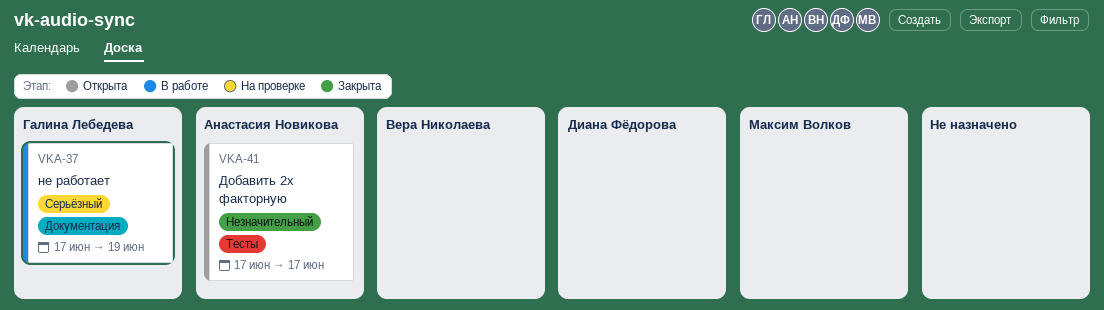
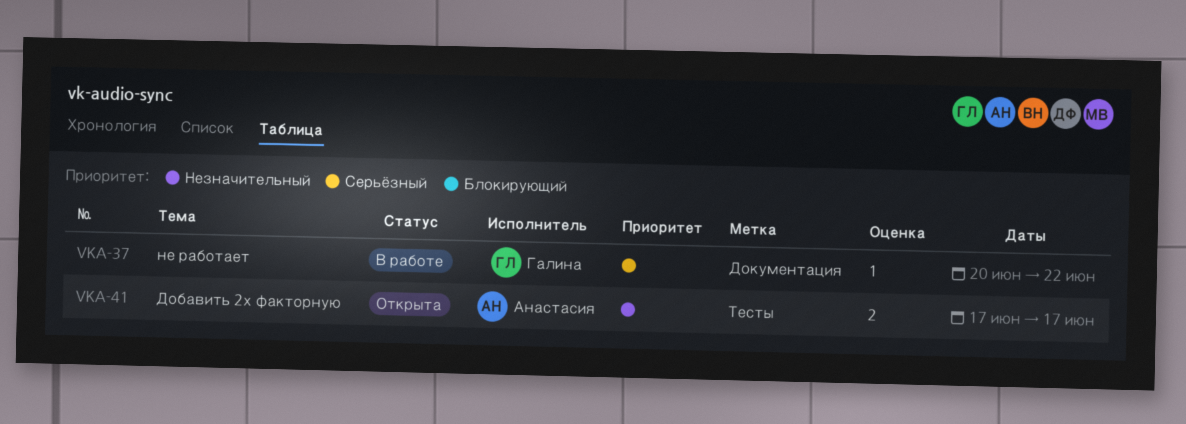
VKA-37, start: Jun 17 -> Jun 20
VKA-37, due: Jun 19 -> Jun 22

